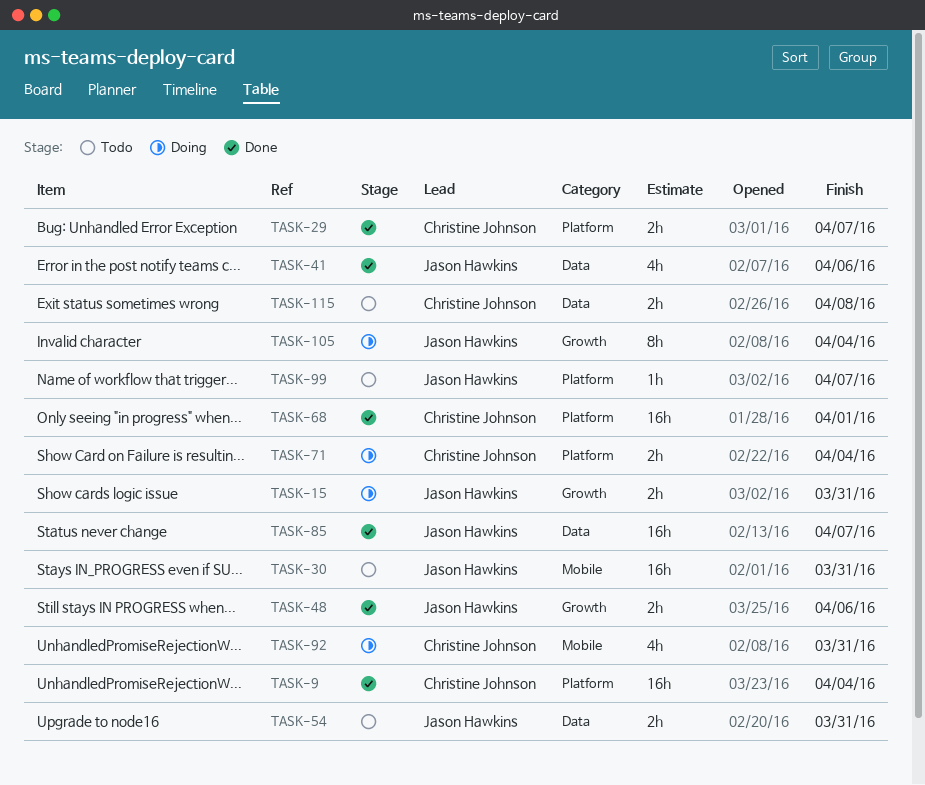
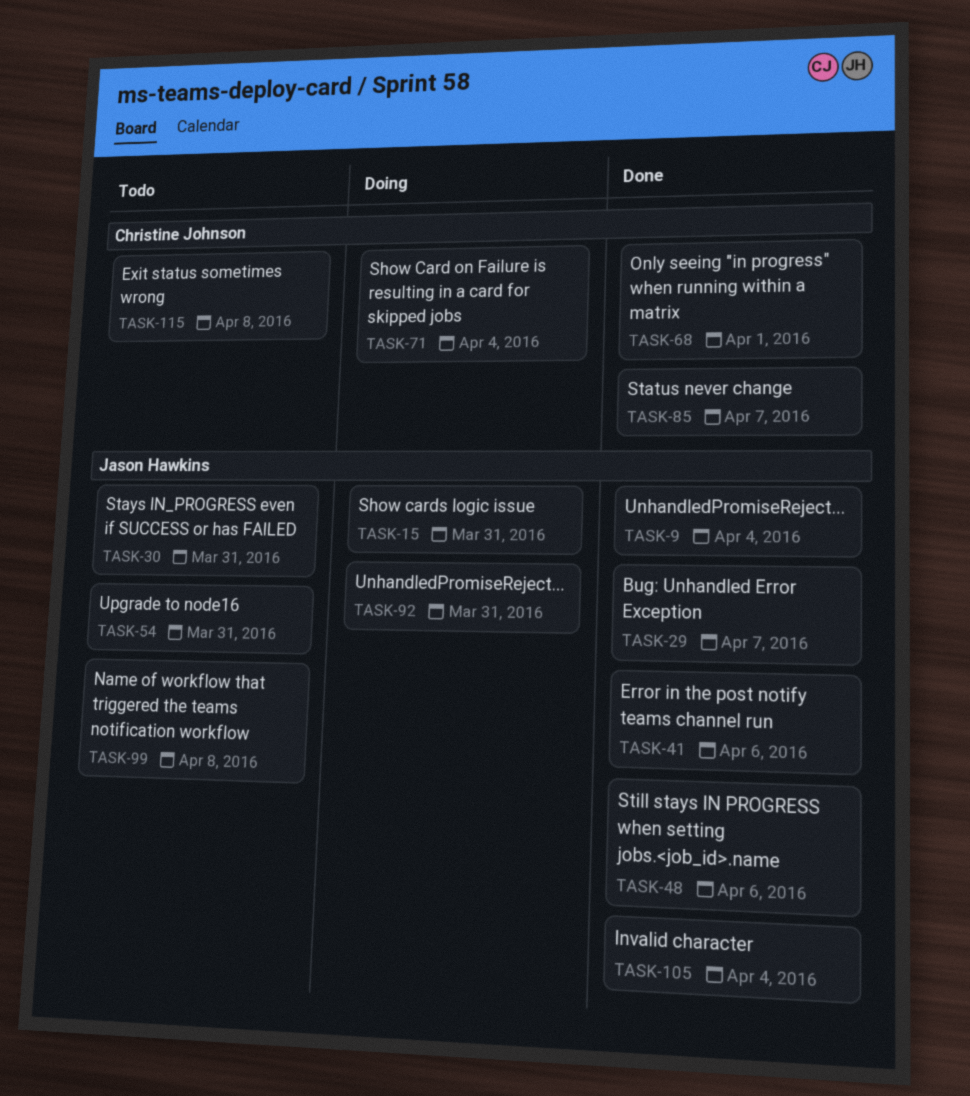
TASK-9, owner: Christine Johnson -> Jason Hawkins
TASK-29, owner: Christine Johnson -> Jason Hawkins
TASK-85, owner: Jason Hawkins -> Christine Johnson
TASK-92, owner: Christine Johnson -> Jason Hawkins
TASK-99, due: Apr 7 -> Apr 8
TASK-105, status: Doing -> Done

